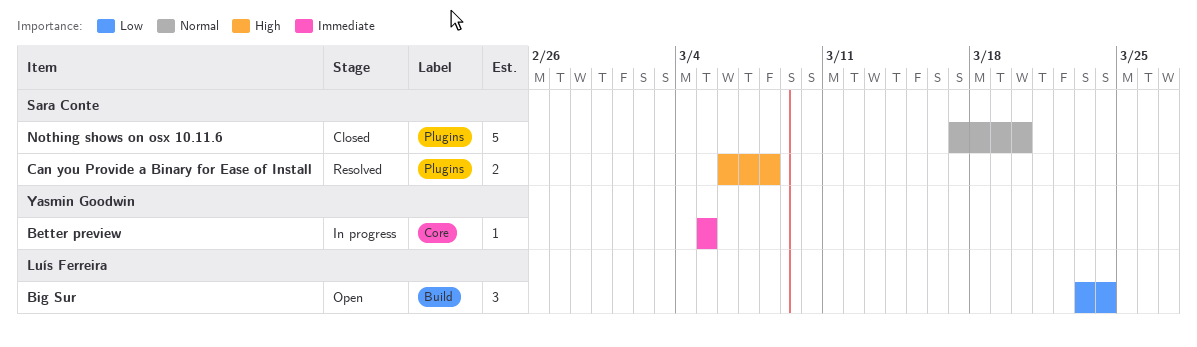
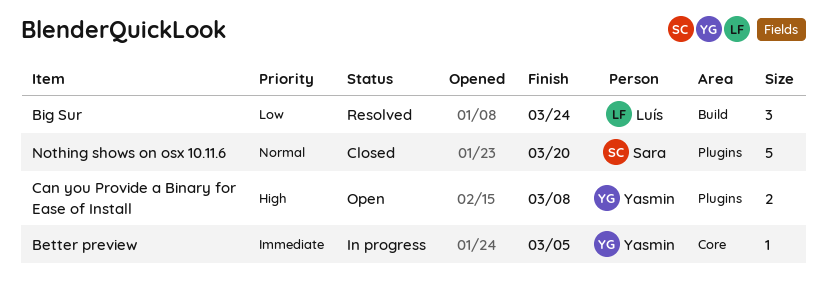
Big Sur, status: Open -> Resolved
Can you Provide a Binary for Ease of Install, status: Resolved -> Open
Can you Provide a Binary for Ease of Install, owner: Sara Conte -> Yasmin Goodwin

